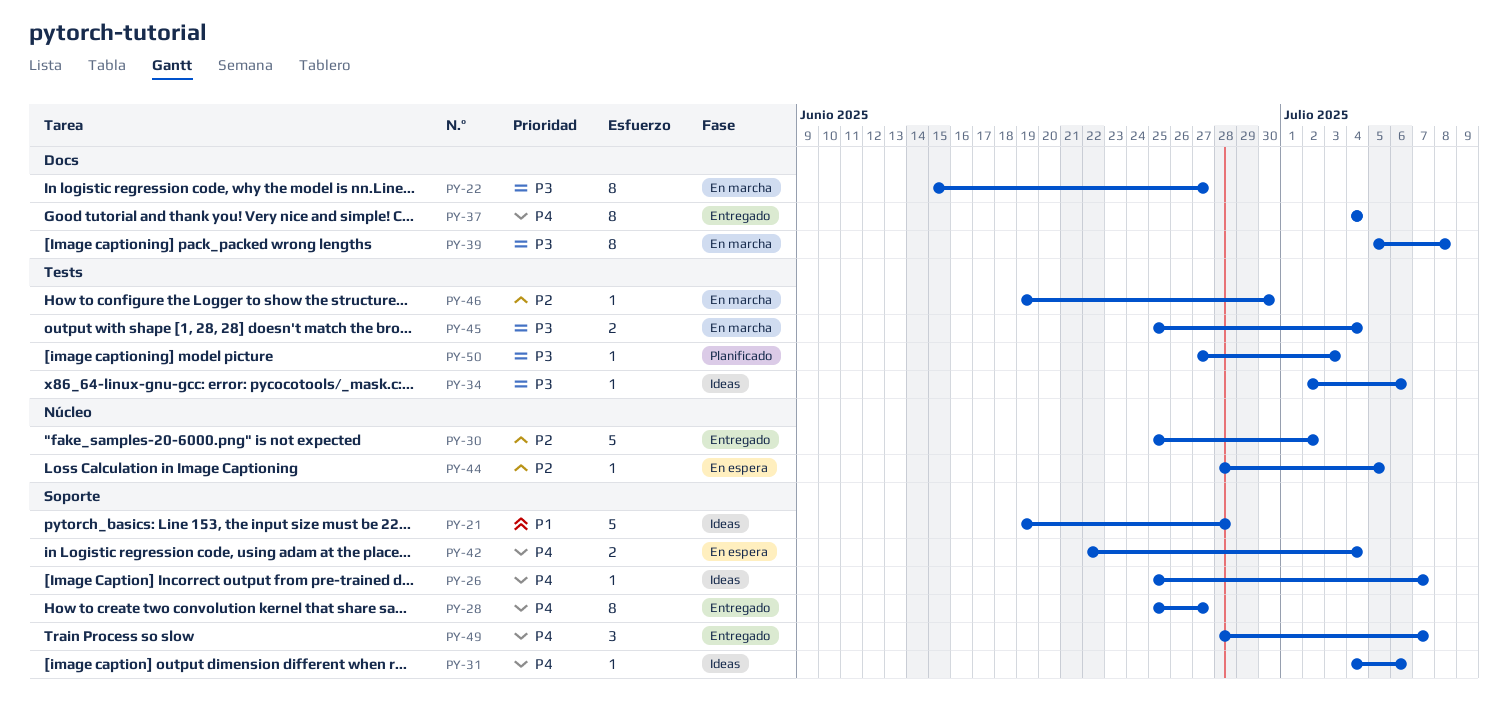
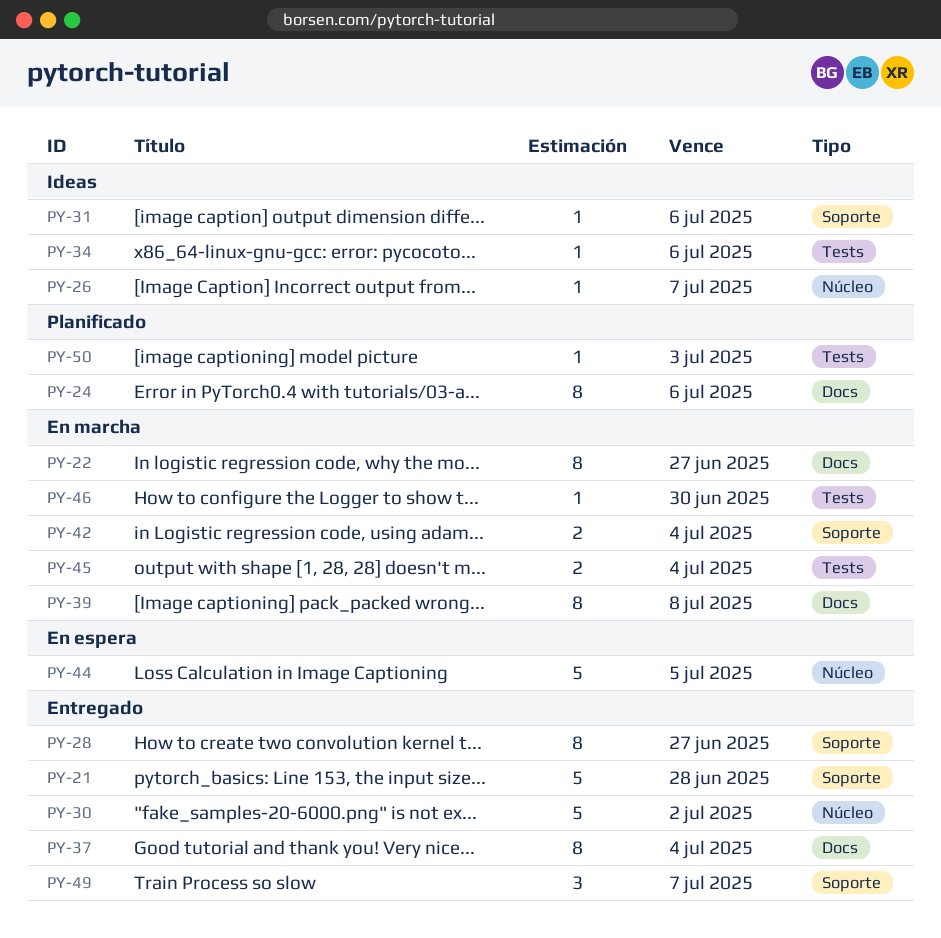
PY-21, status: Ideas -> Entregado
PY-24: none -> present
PY-26, label: Soporte -> Núcleo
PY-42, status: En espera -> En marcha
PY-44, estimate: 1 -> 5

